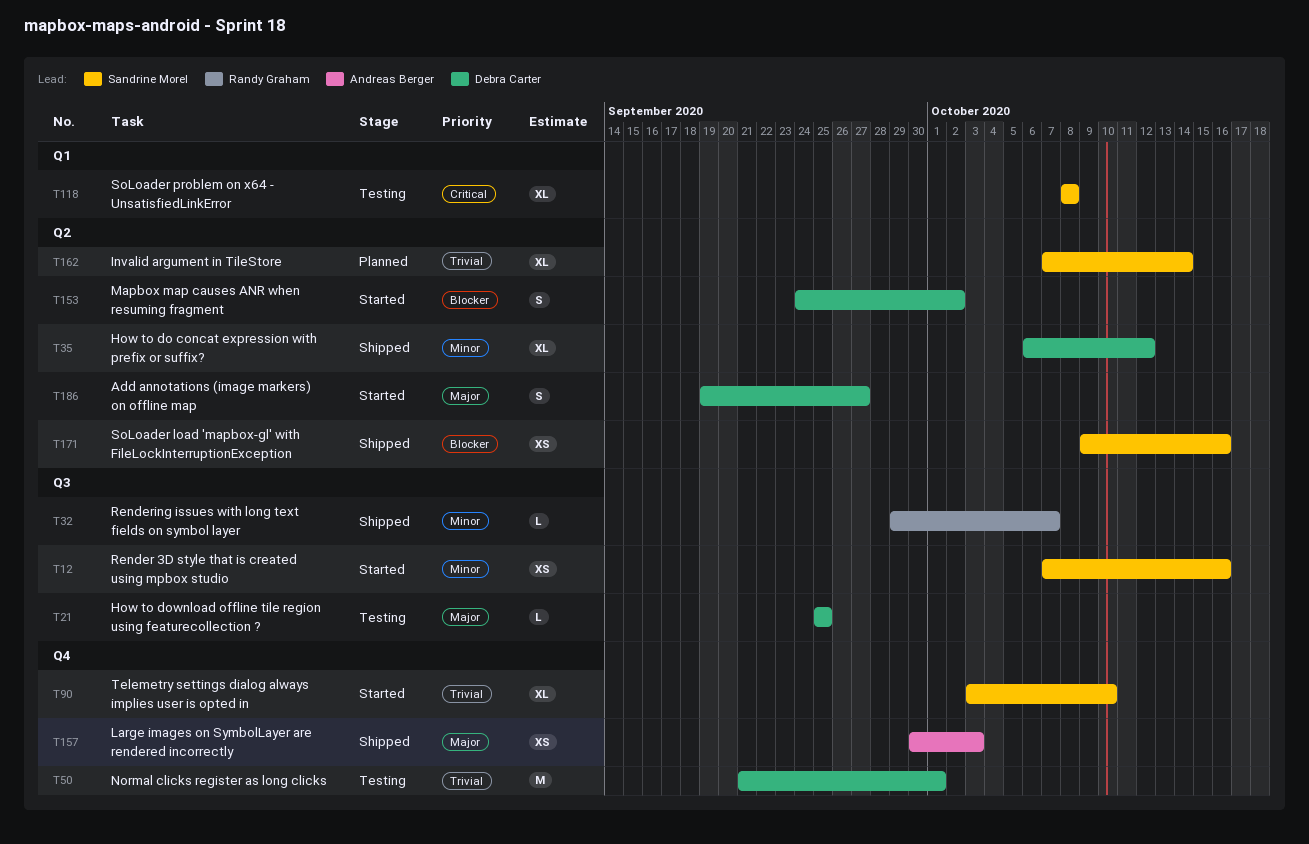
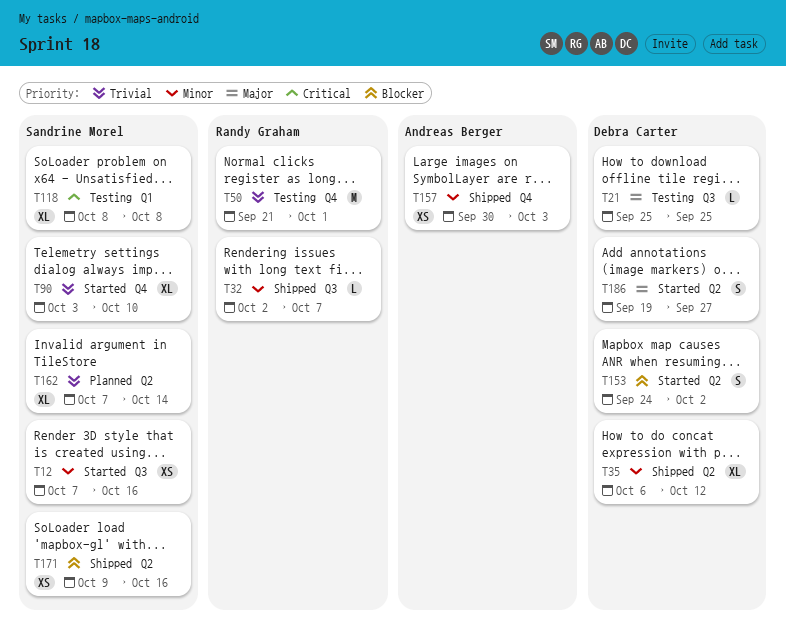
T32, start: Sep 29 -> Oct 2
T50, owner: Debra Carter -> Randy Graham
T157, priority: Major -> Minor

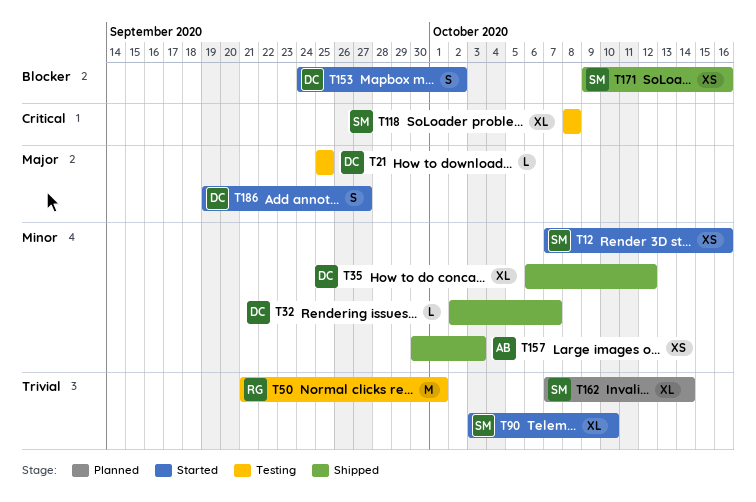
T32, owner: Randy Graham -> Debra Carter

